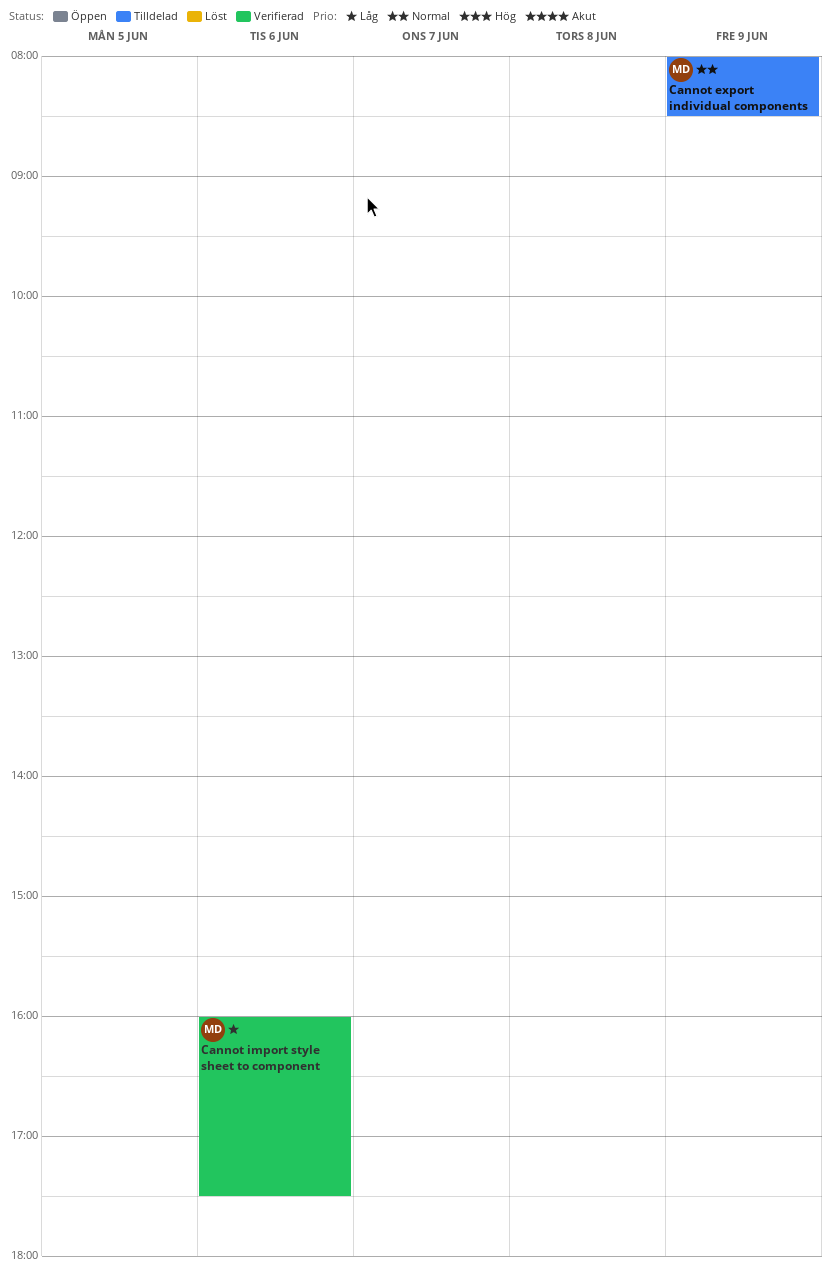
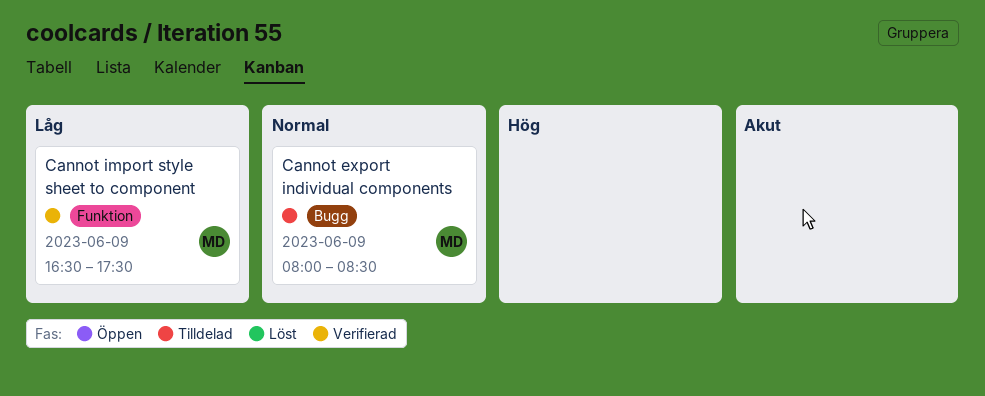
Cannot import style sheet to component, day: Jun 6 -> Jun 9
Cannot import style sheet to component, begins: 16:00 -> 16:30

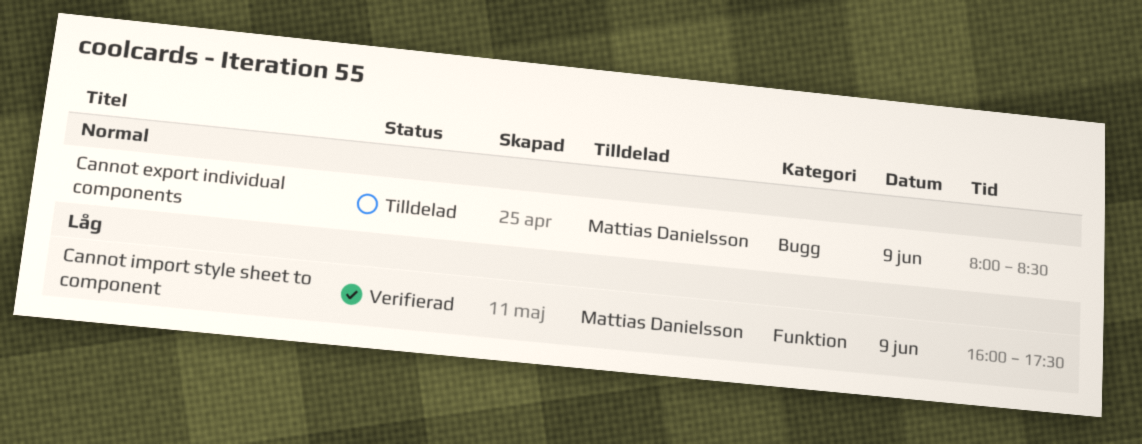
Cannot import style sheet to component, begins: 16:30 -> 16:00

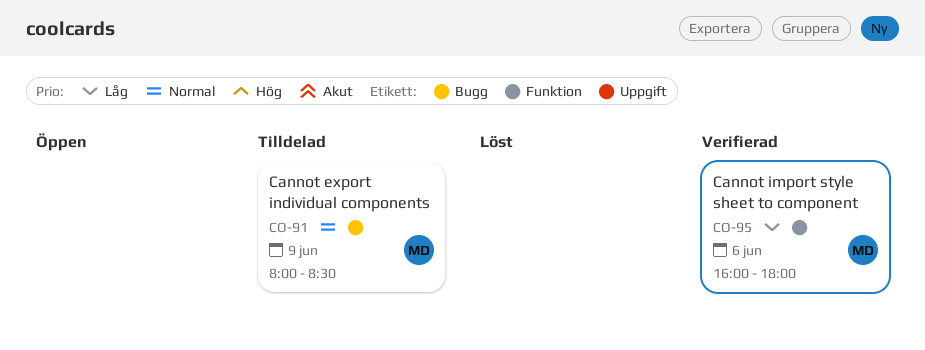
Cannot import style sheet to component, day: Jun 9 -> Jun 6
Cannot import style sheet to component, ends: 17:30 -> 18:00

